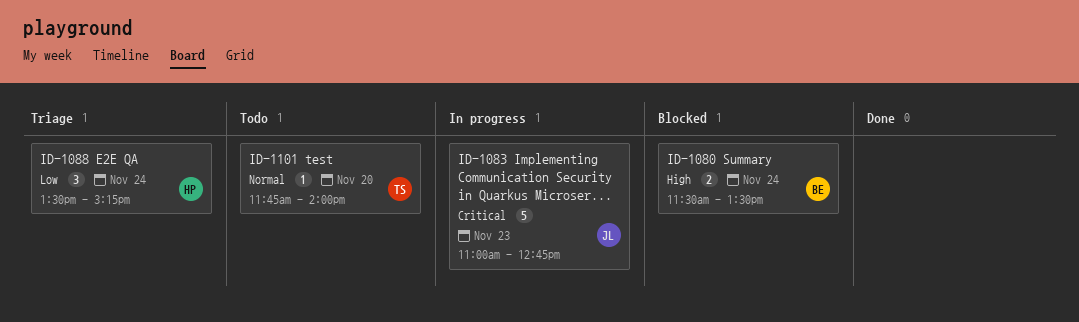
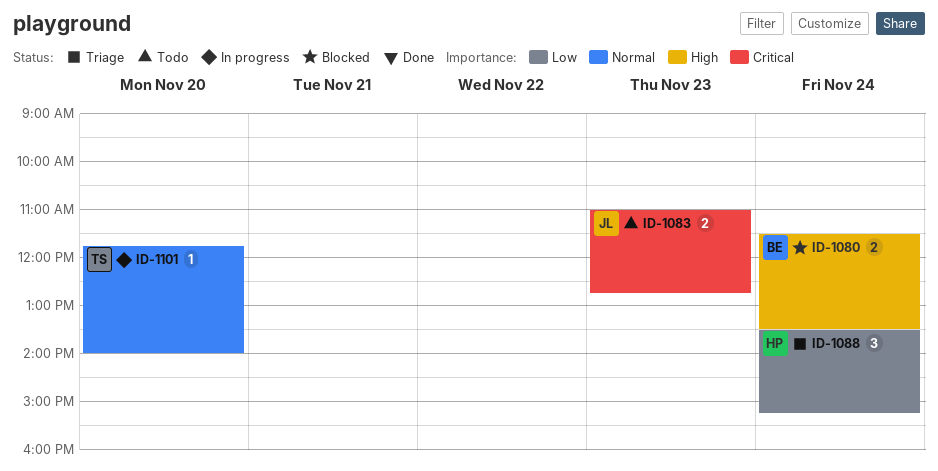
ID-1083, status: In progress -> Todo
ID-1083, estimate: 5 -> 2
ID-1101, status: Todo -> In progress

